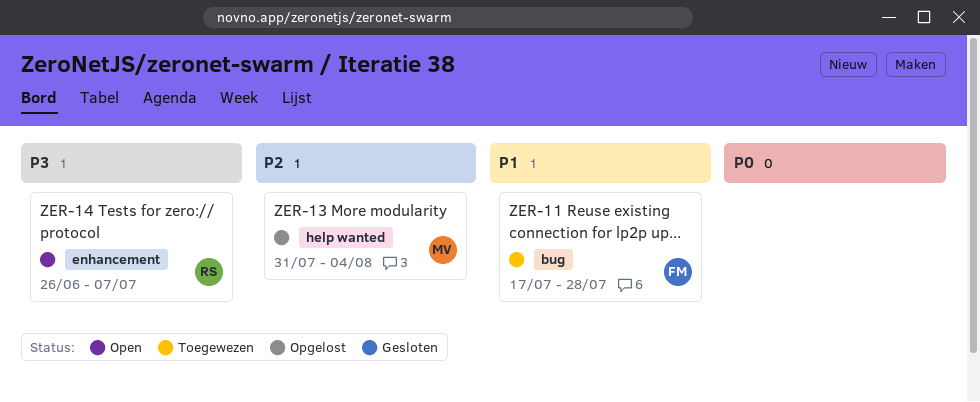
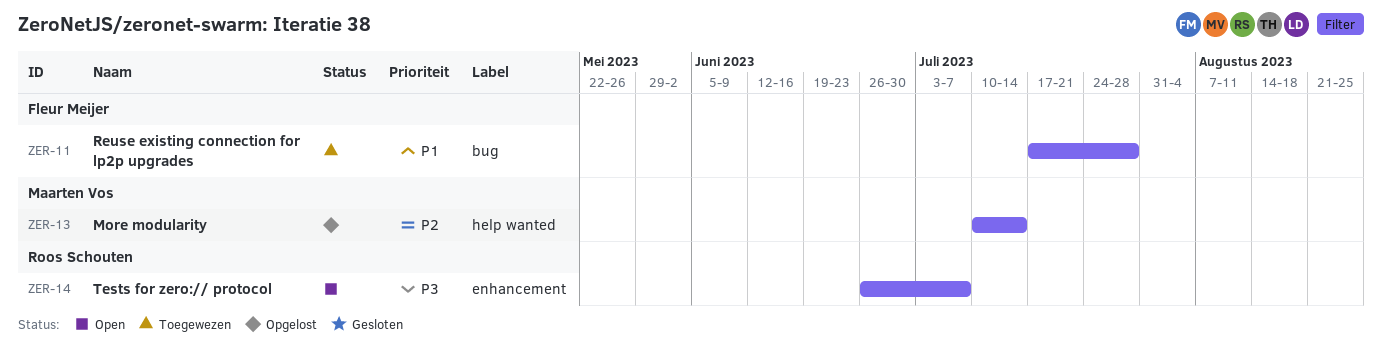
ZER-13, start: Jul 31 -> Jul 10
ZER-13, due: Aug 4 -> Jul 14

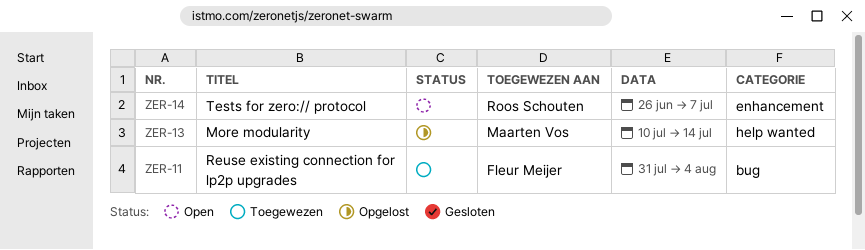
ZER-11, start: Jul 17 -> Jul 31
ZER-11, due: Jul 28 -> Aug 4

